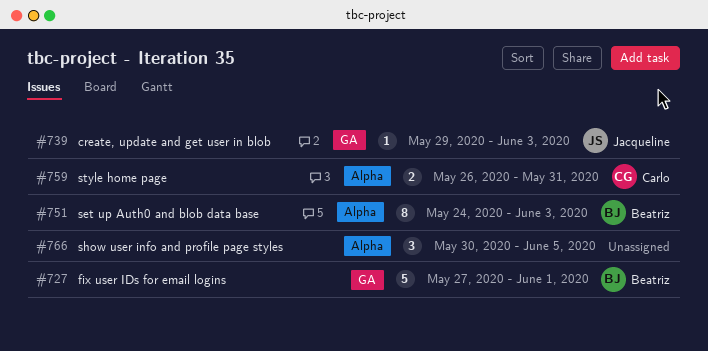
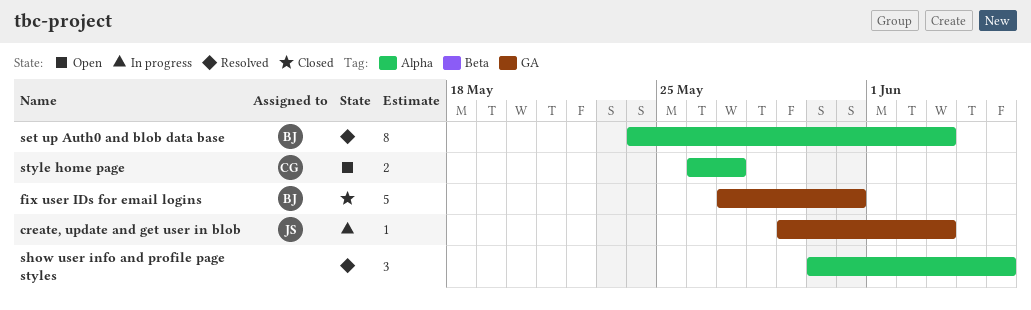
fix user IDs for email logins, due: Jun 1 -> May 31
style home page, due: May 31 -> May 27

